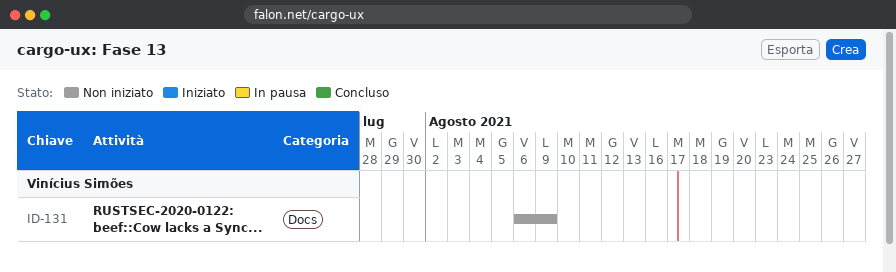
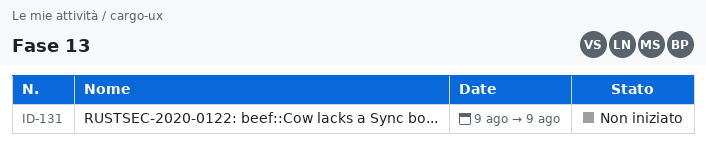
ID-131, start: Aug 6 -> Aug 9

